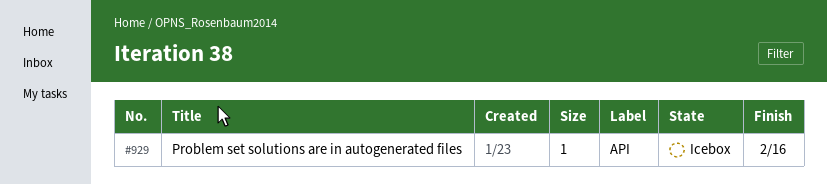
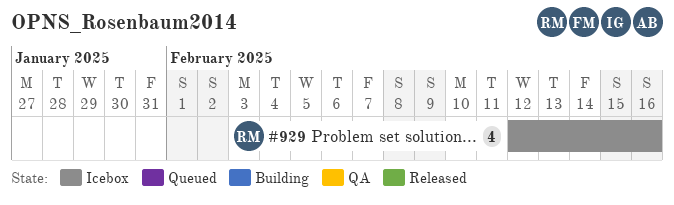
#929, estimate: 1 -> 4

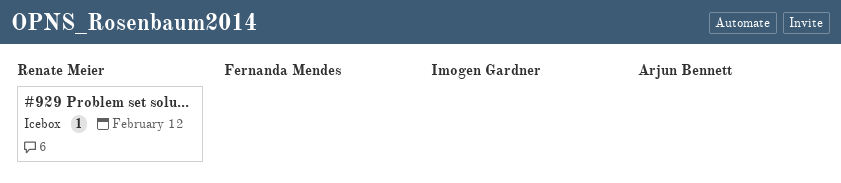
#929, estimate: 4 -> 1
#929, due: Feb 16 -> Feb 12

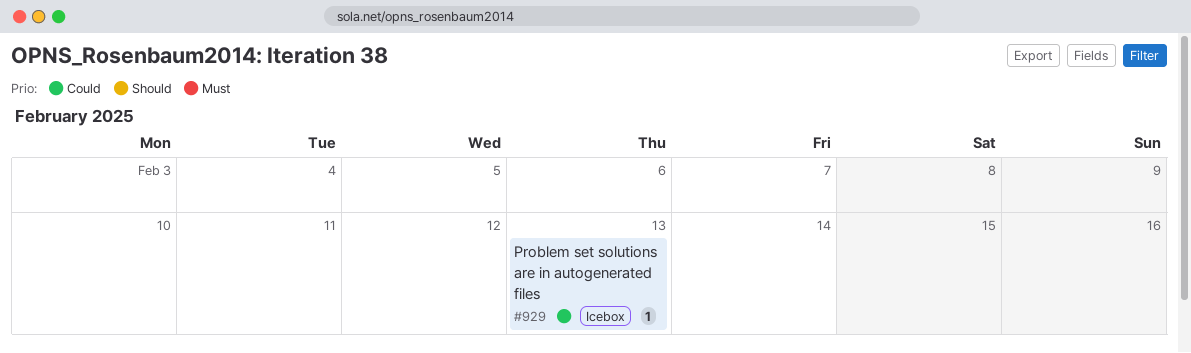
#929, due: Feb 12 -> Feb 13

